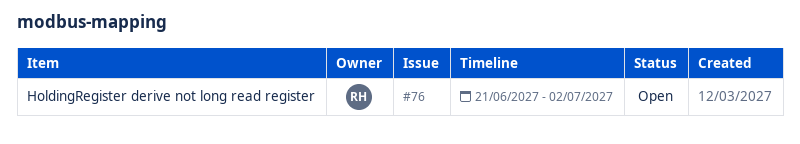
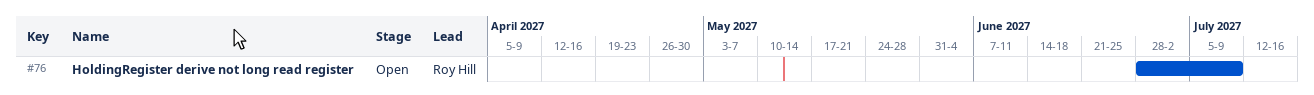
#76, start: Jun 21 -> Jun 28
#76, due: Jul 2 -> Jul 9

